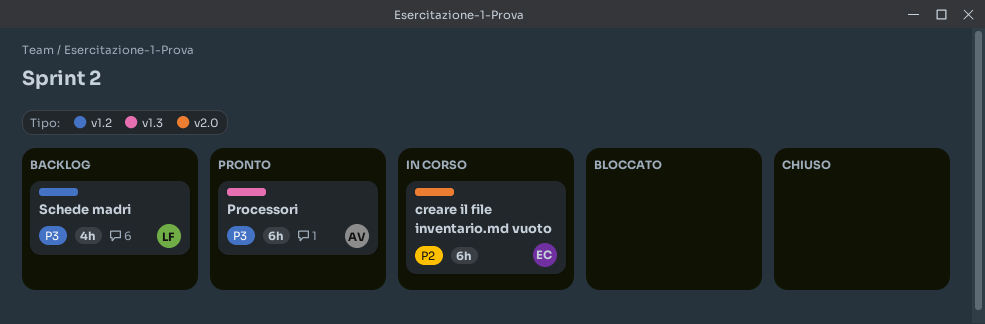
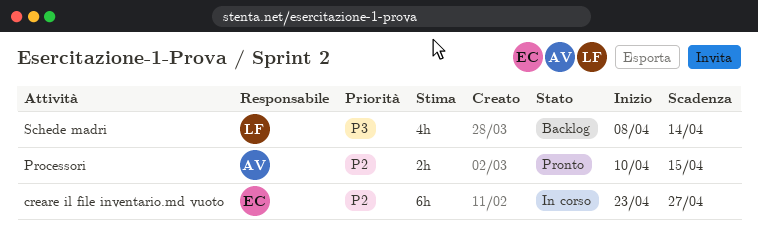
Processori, priority: P3 -> P2
Processori, estimate: 6h -> 2h

